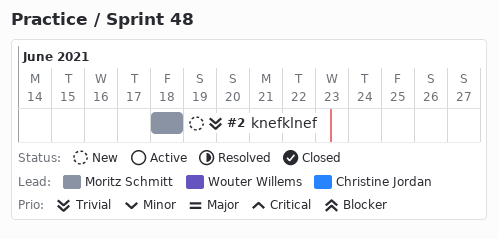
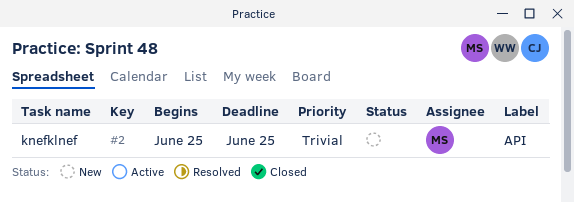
#2, start: Jun 18 -> Jun 25
#2, due: Jun 18 -> Jun 25

